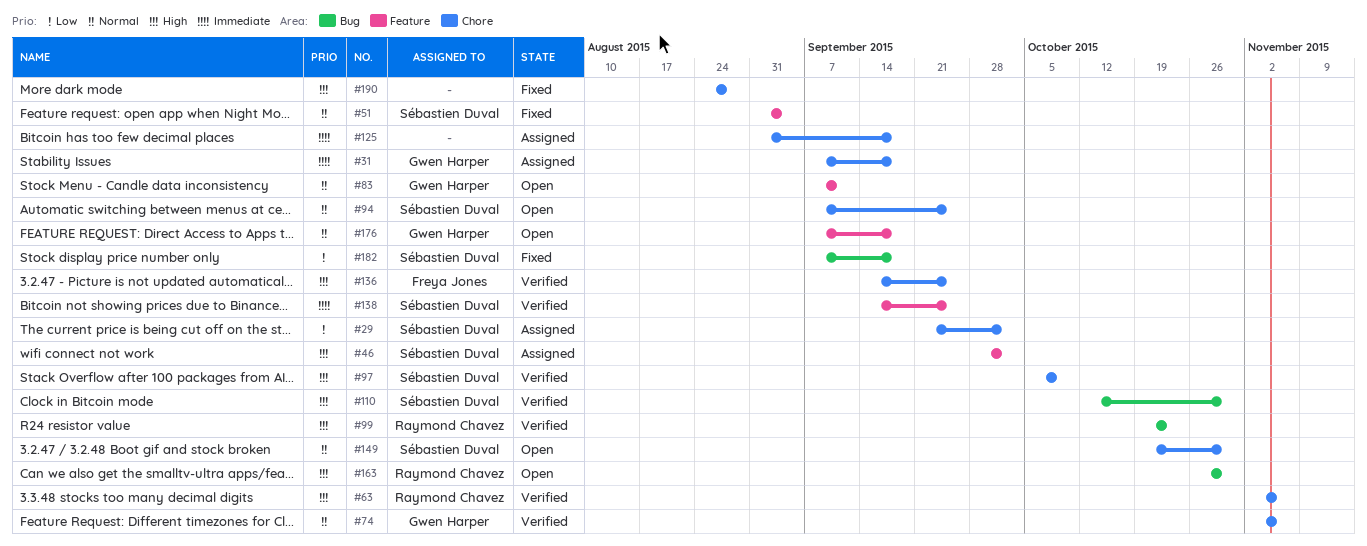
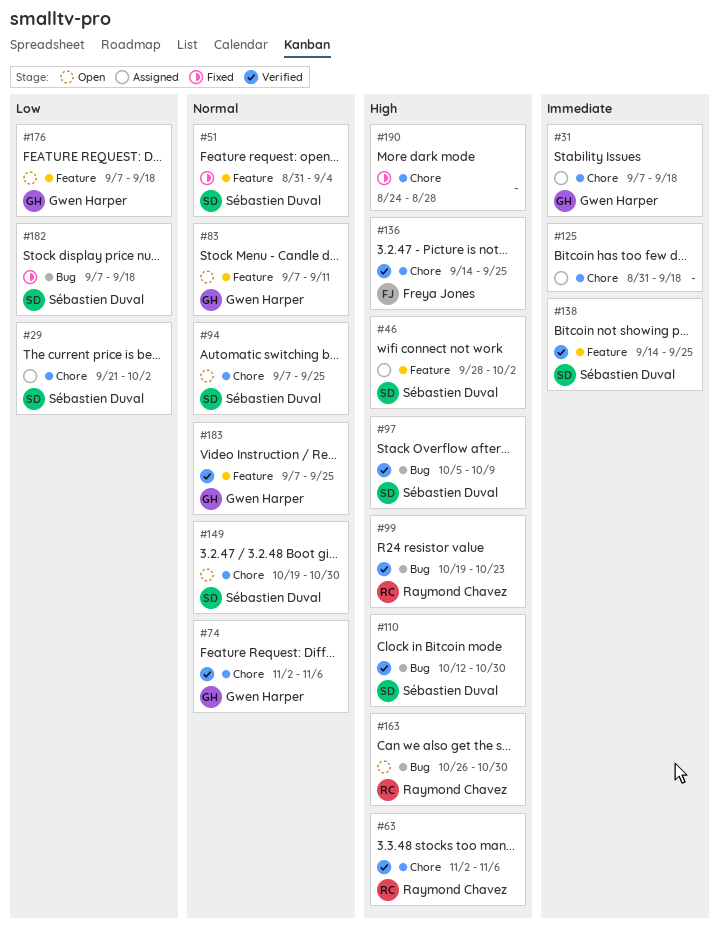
#97, label: Chore -> Bug
#176, priority: Normal -> Low
#183: none -> present

